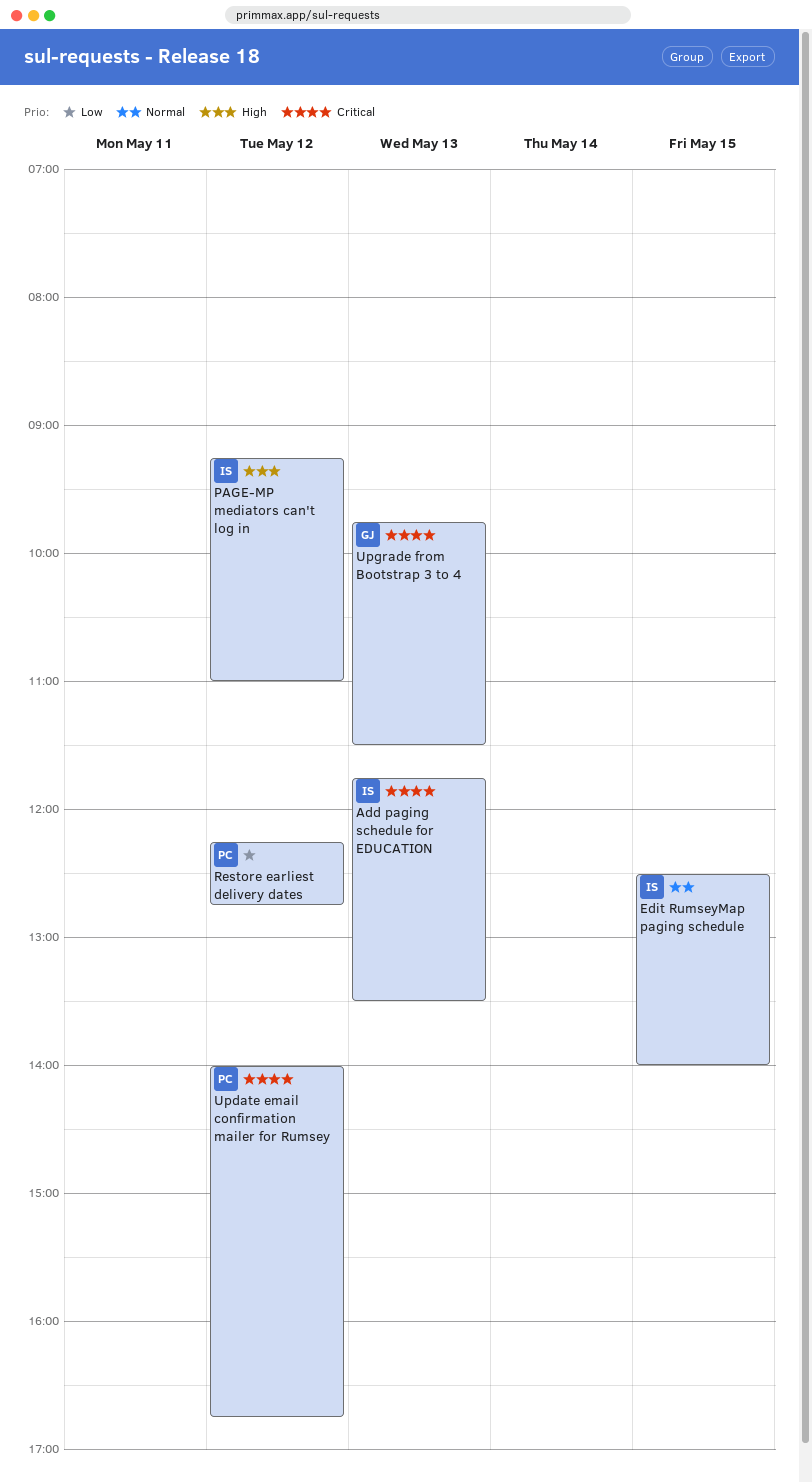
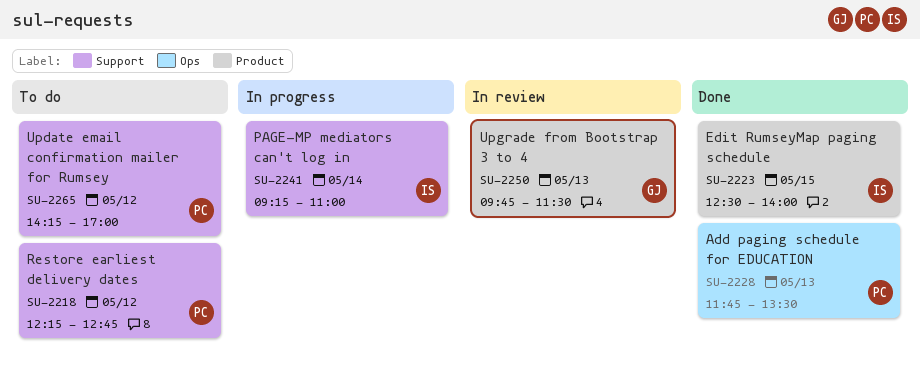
Add paging schedule for EDUCATION, owner: IS -> PC
PAGE-MP mediators can't log in, day: May 12 -> May 14
Update email confirmation mailer for Rumsey, begins: 14:00 -> 14:15
Update email confirmation mailer for Rumsey, ends: 16:45 -> 17:00

